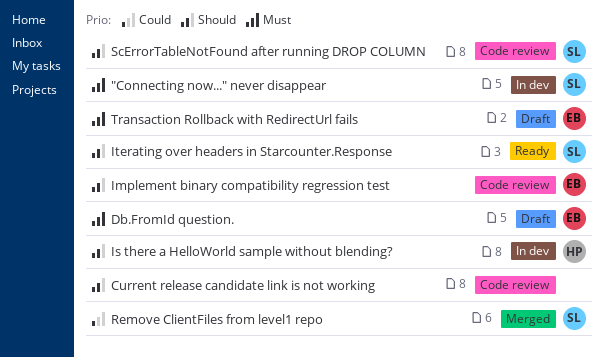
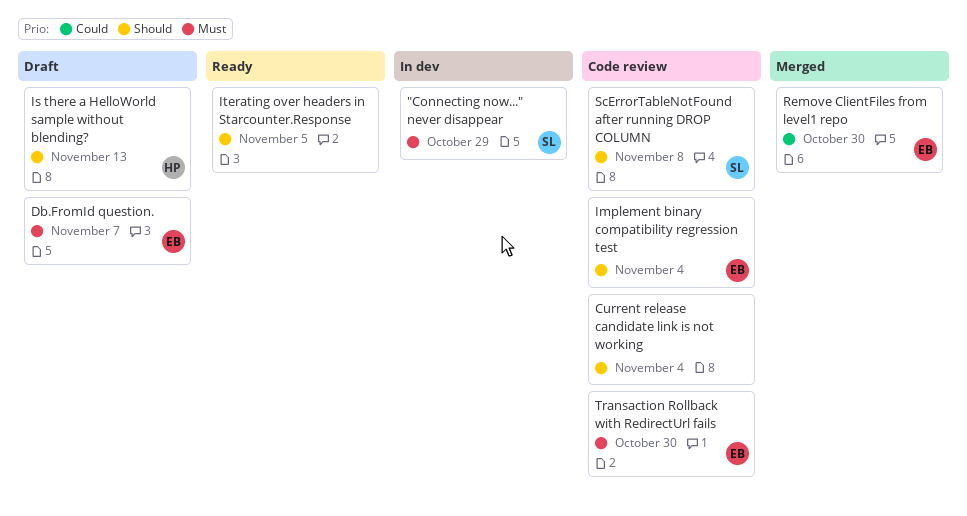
Is there a HelloWorld sample without blending?, status: In dev -> Draft
Iterating over headers in Starcounter.Response, owner: SL -> none
Remove ClientFiles from level1 repo, owner: SL -> EB
Transaction Rollback with RedirectUrl fails, status: Draft -> Code review

